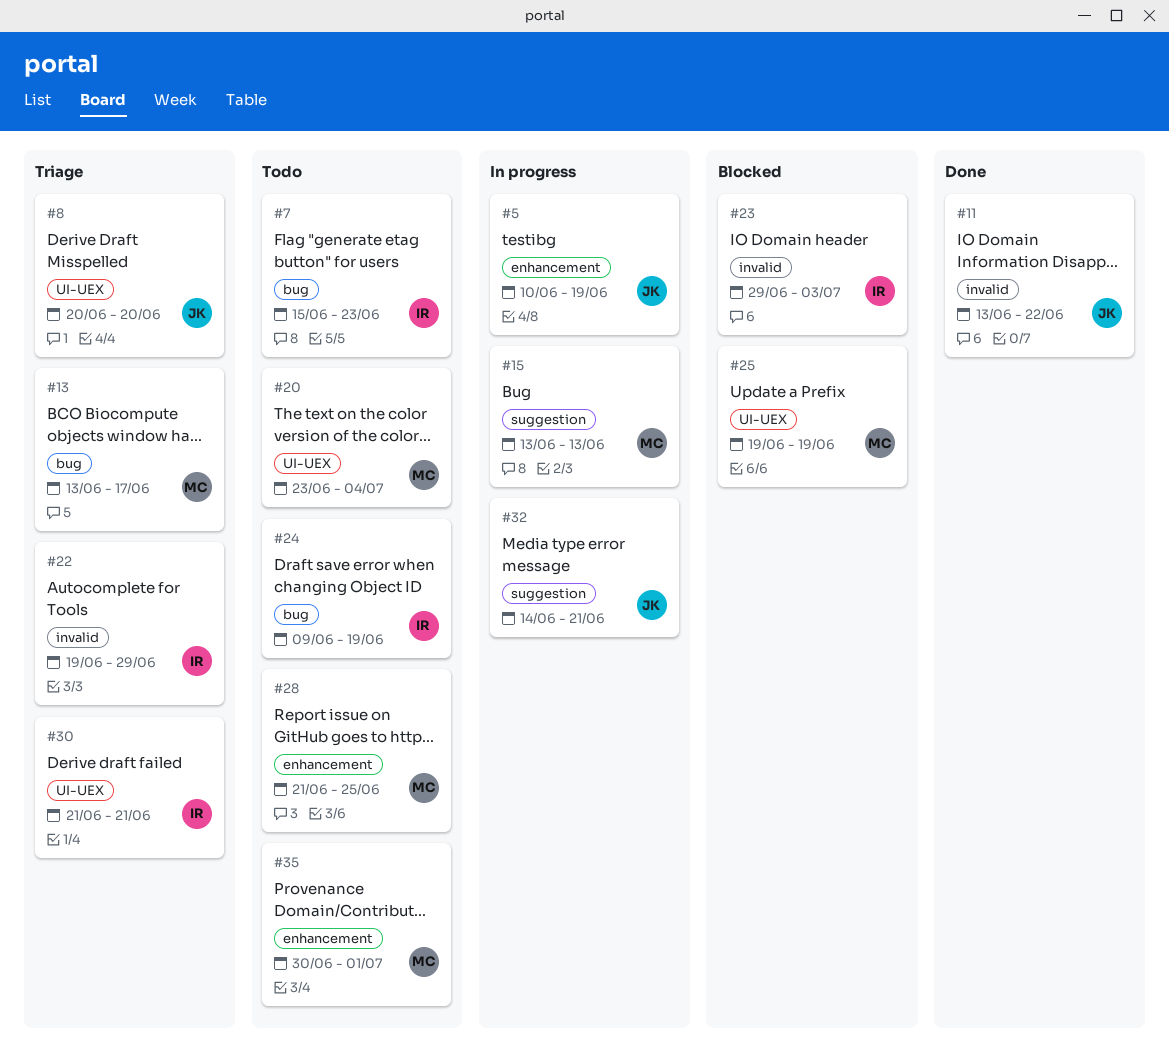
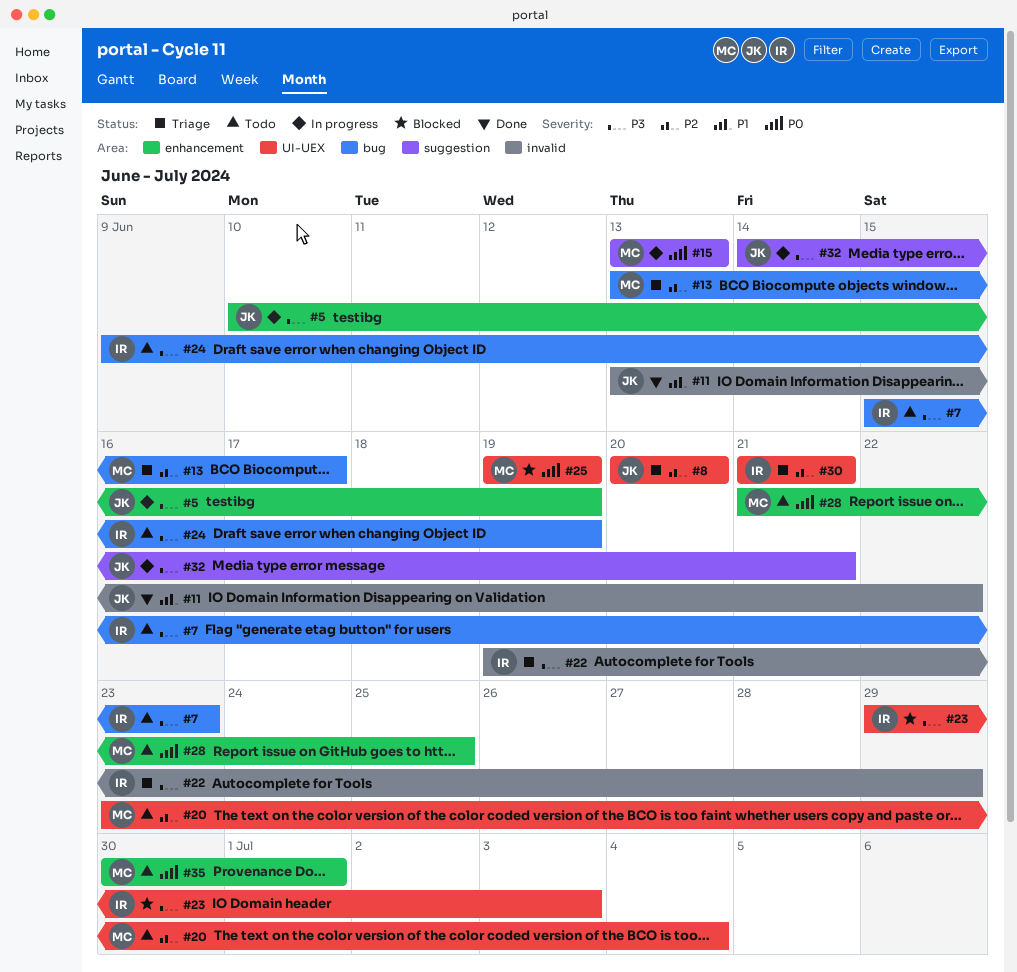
#23, label: invalid -> UI-UEX

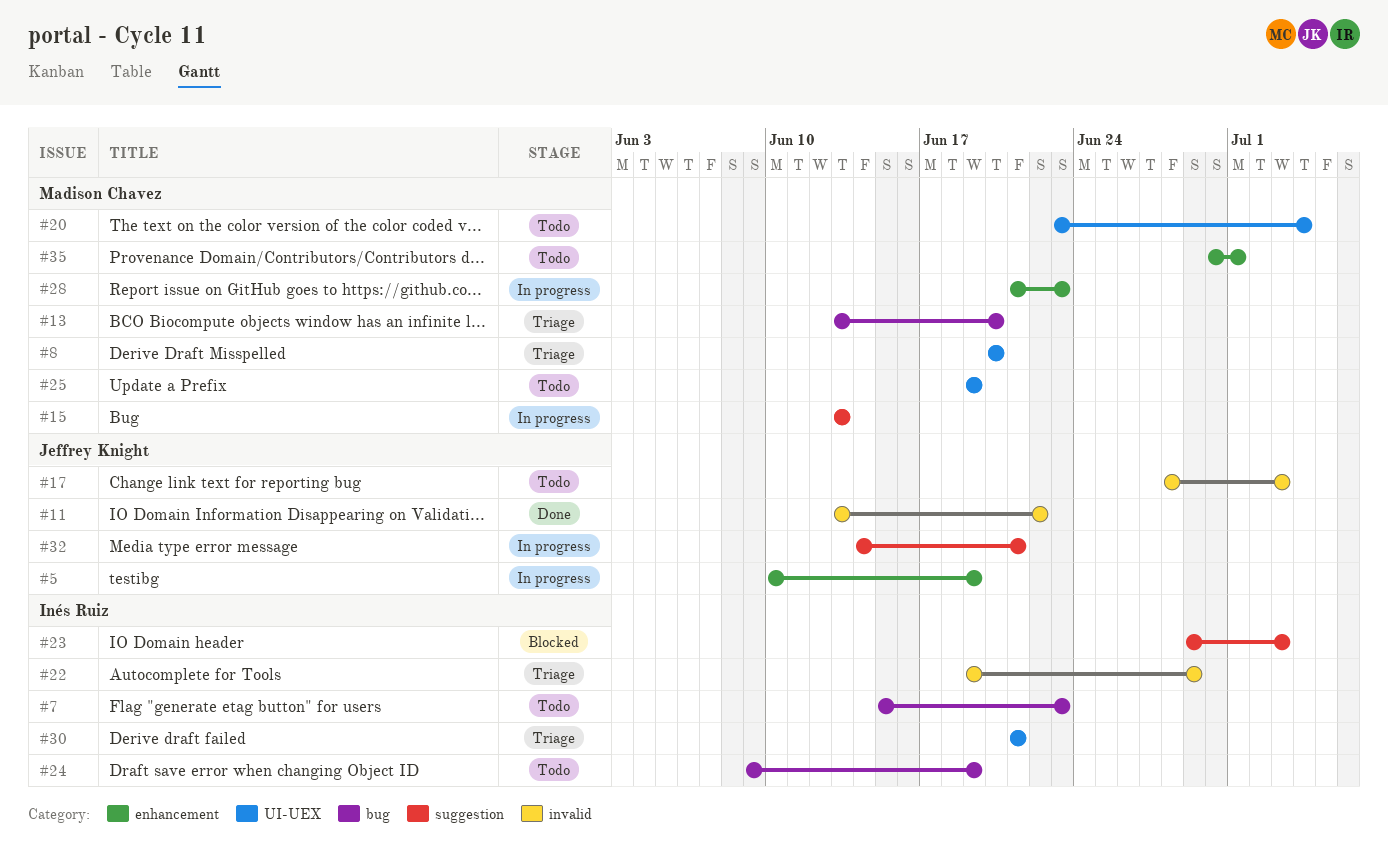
#8, owner: Jeffrey Knight -> Madison Chavez
#13, due: Jun 17 -> Jun 20
#17: none -> present
#23, label: UI-UEX -> suggestion
#25, status: Blocked -> Todo
#28, status: Todo -> In progress
#28, due: Jun 25 -> Jun 23

